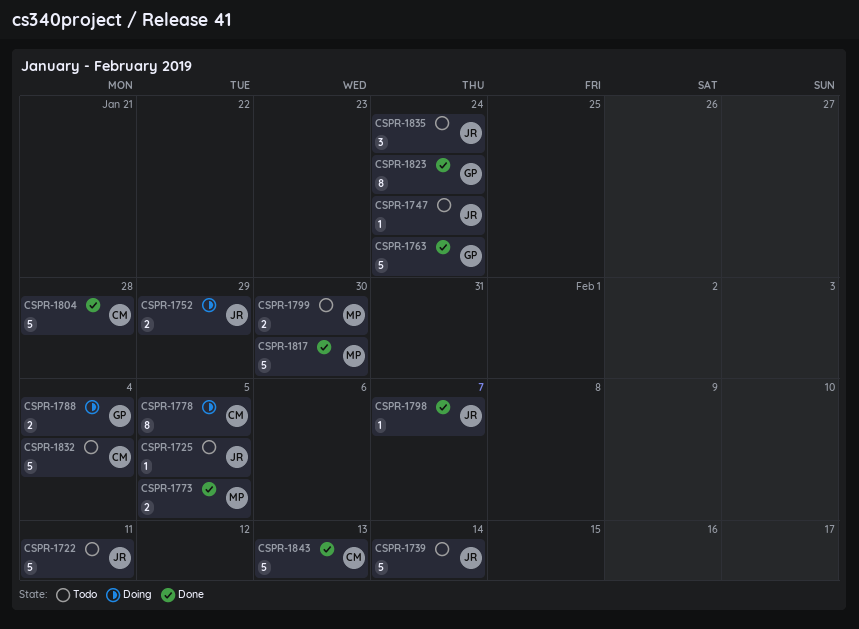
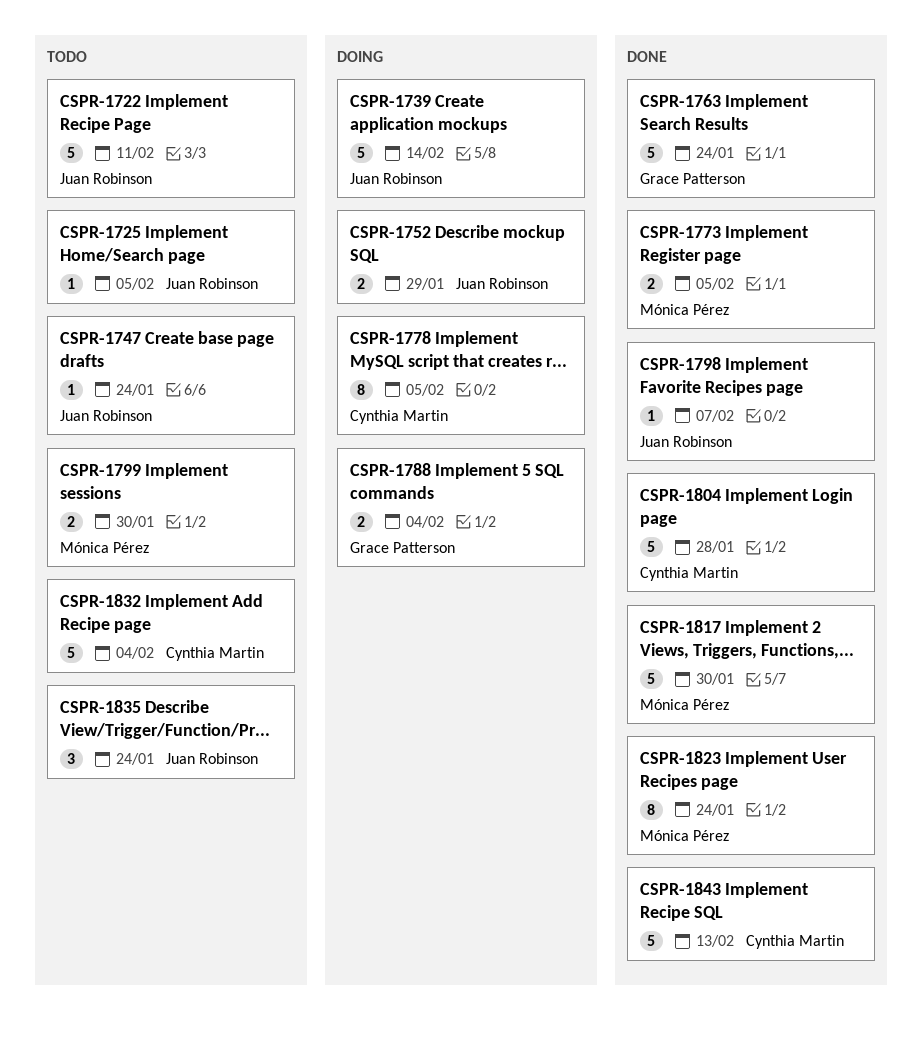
CSPR-1739, status: Todo -> Doing
CSPR-1823, owner: Grace Patterson -> Mónica Pérez

